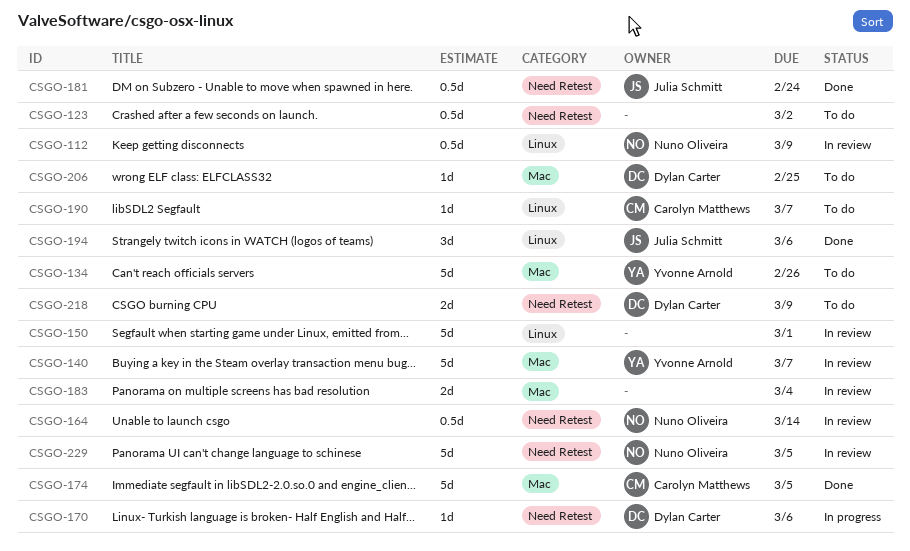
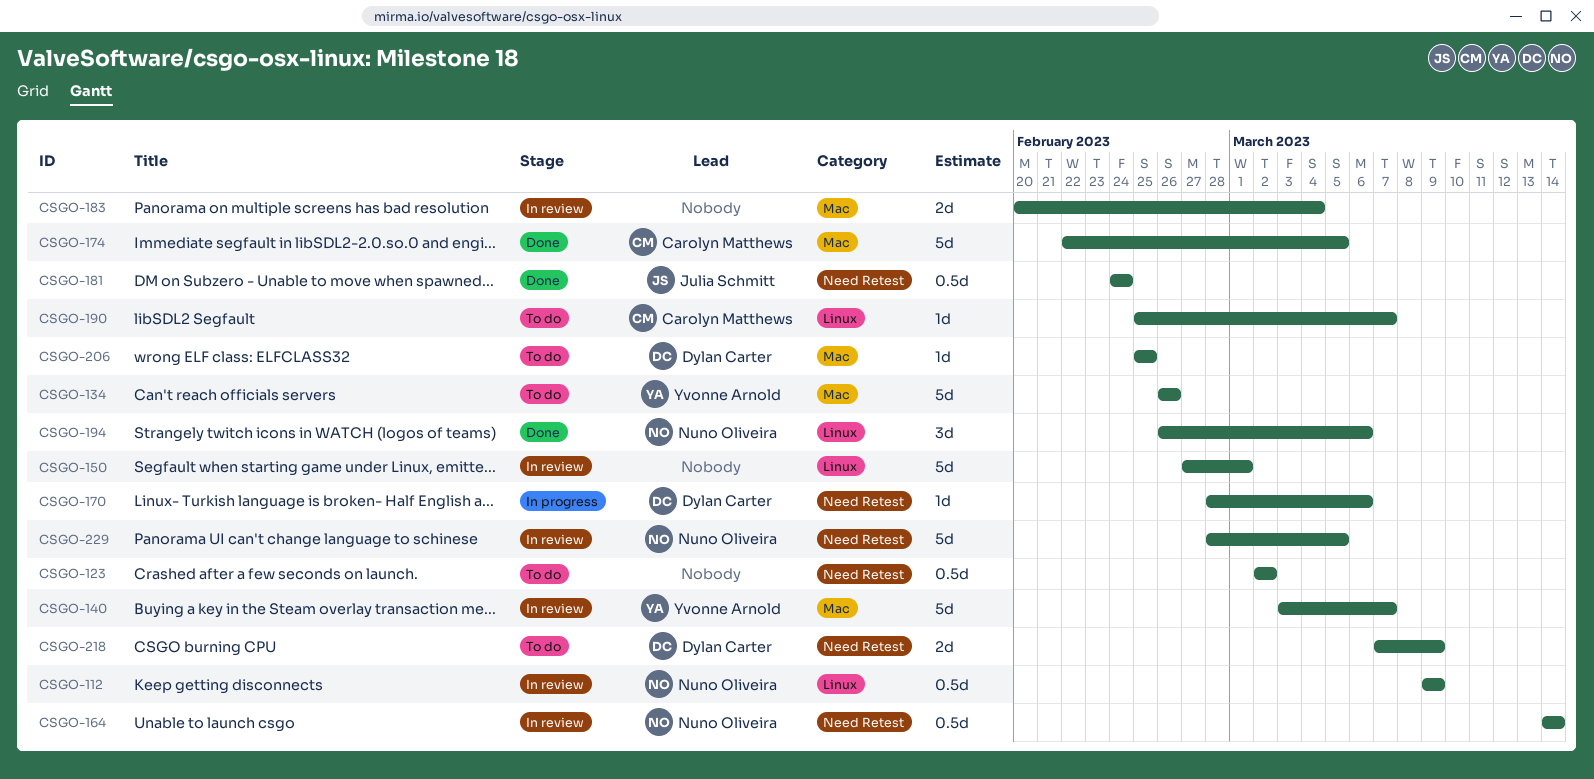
CSGO-194, owner: Julia Schmitt -> Nuno Oliveira

